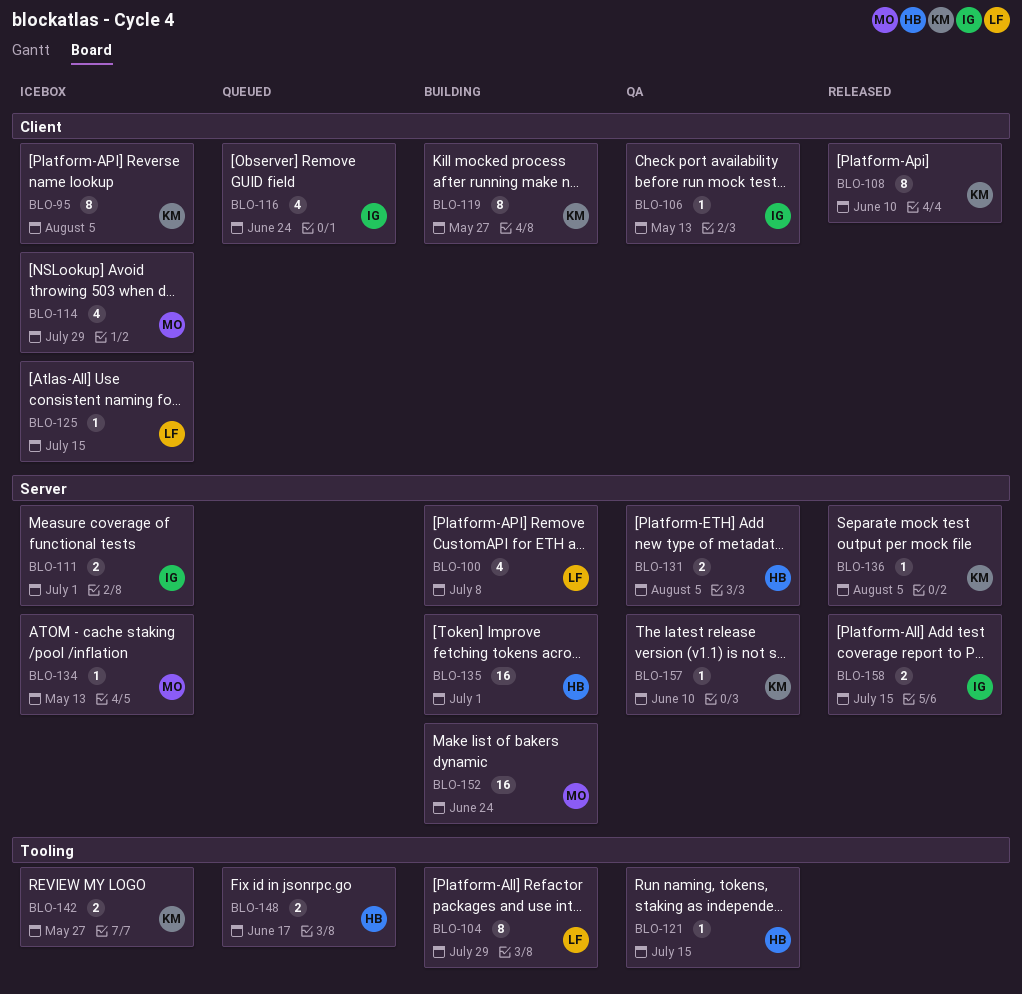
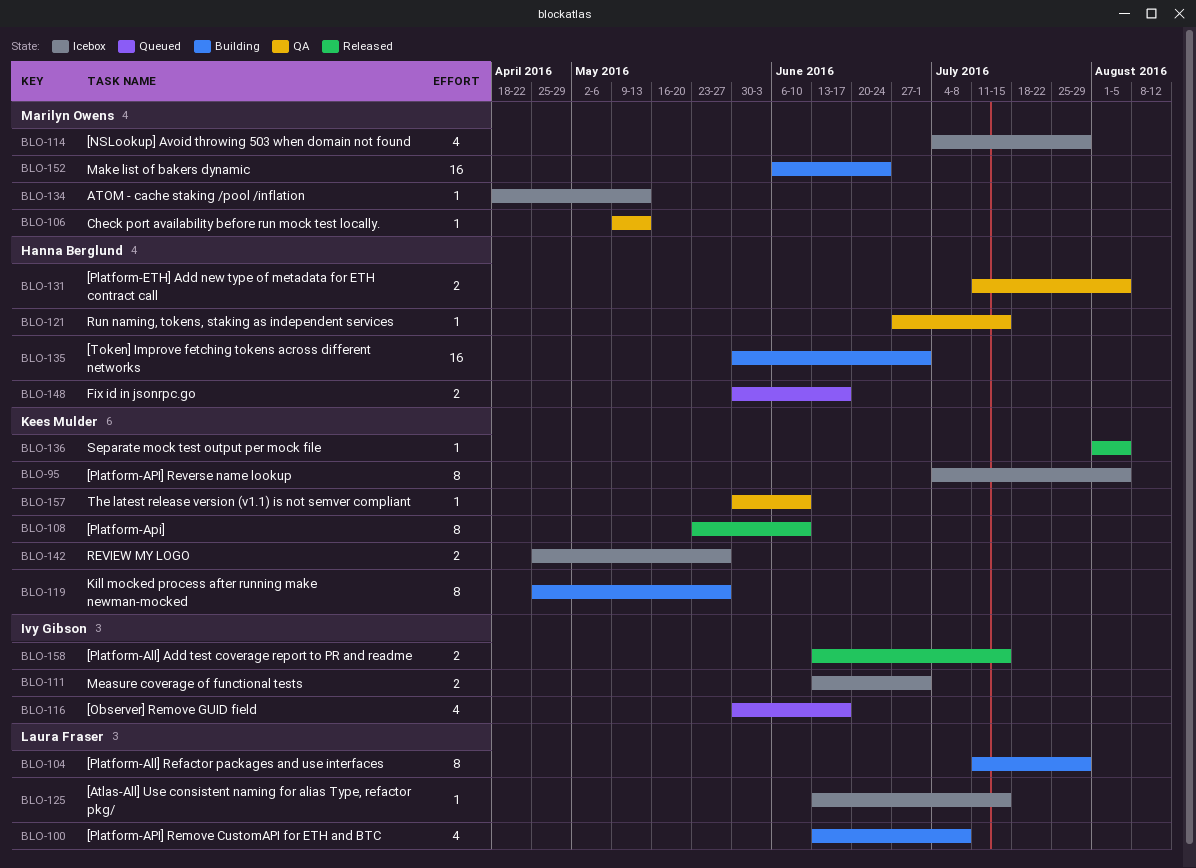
BLO-106, owner: Ivy Gibson -> Marilyn Owens
BLO-116, due: Jun 24 -> Jun 17

